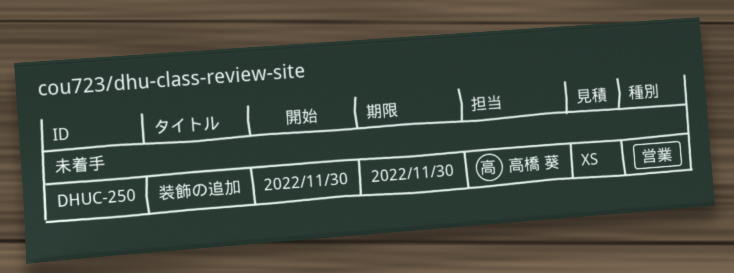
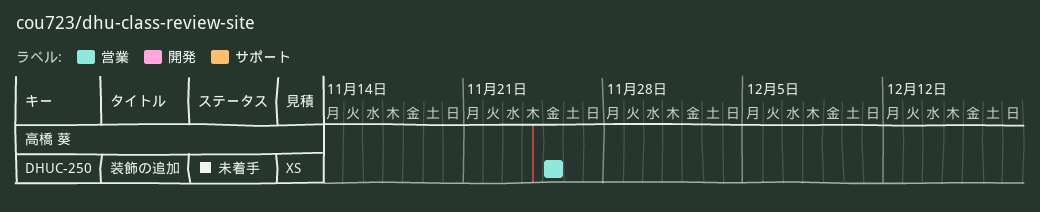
DHUC-250, start: Nov 30 -> Nov 25
DHUC-250, due: Nov 30 -> Nov 25

